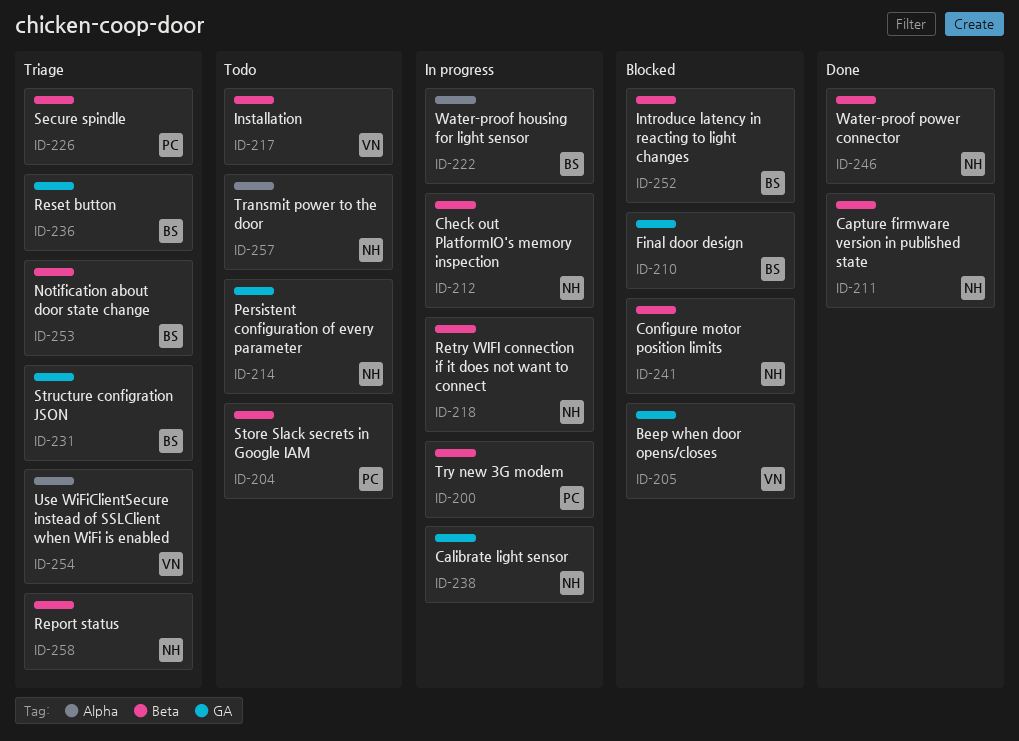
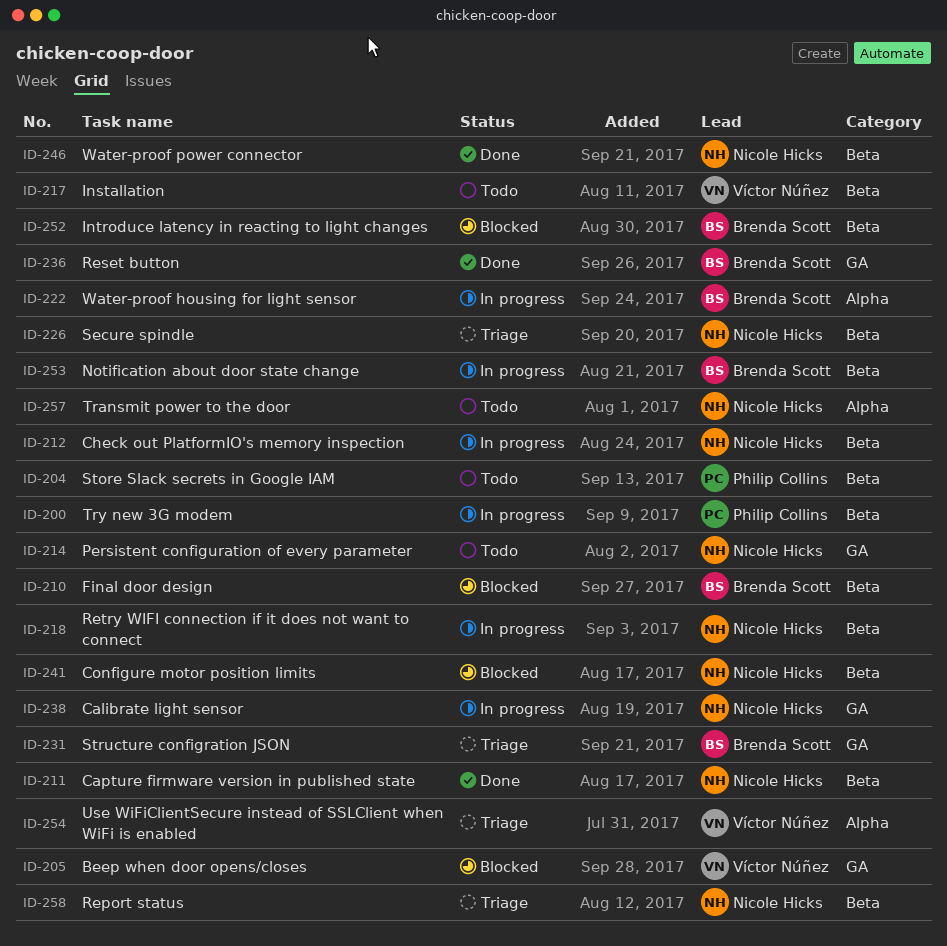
ID-210, label: GA -> Beta
ID-226, owner: Philip Collins -> Nicole Hicks
ID-236, status: Triage -> Done
ID-253, status: Triage -> In progress

